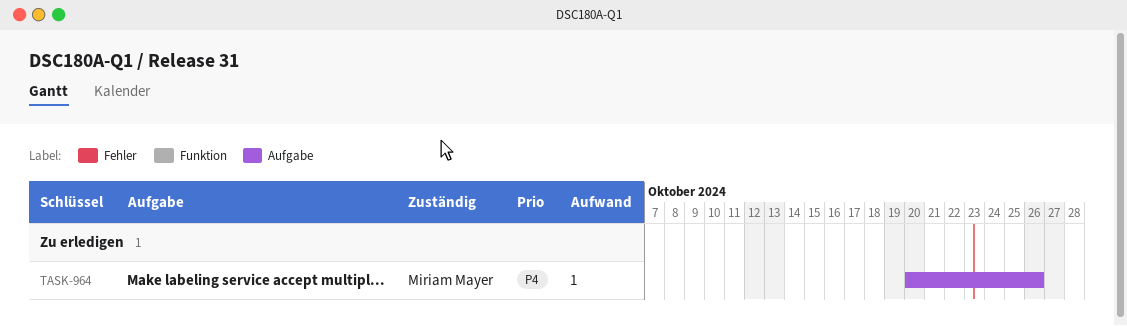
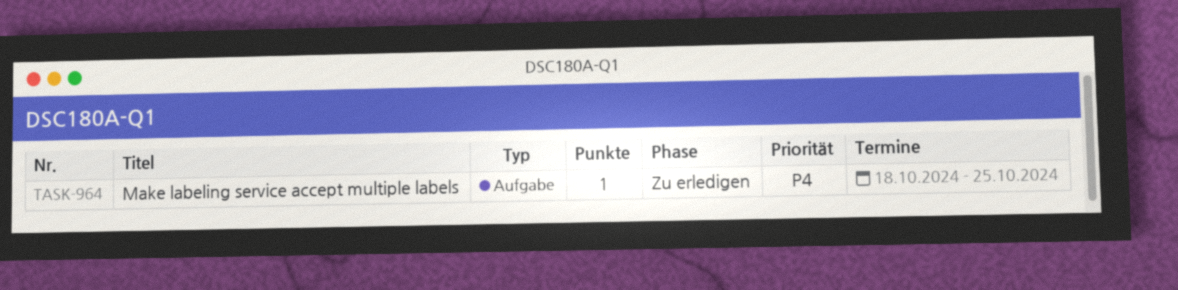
TASK-964, start: Oct 20 -> Oct 18
TASK-964, due: Oct 26 -> Oct 25

